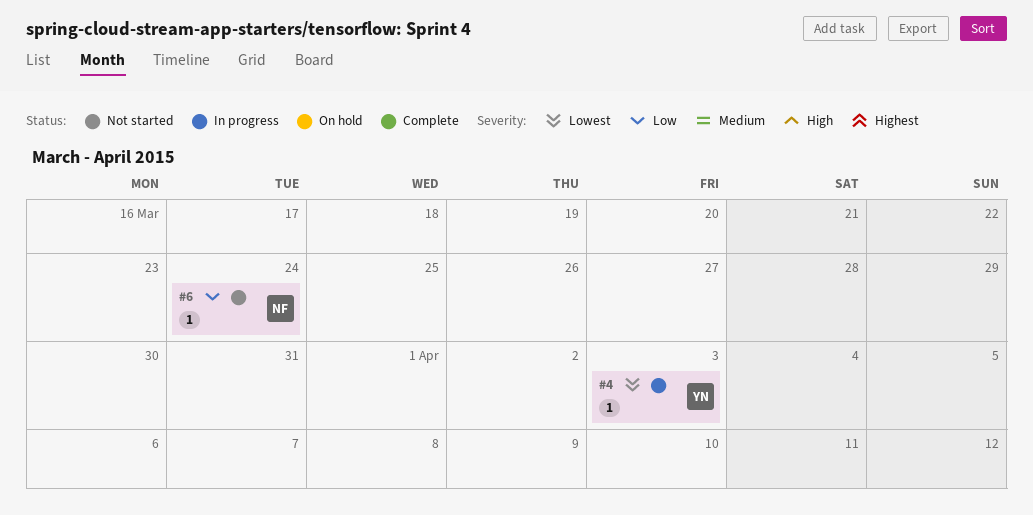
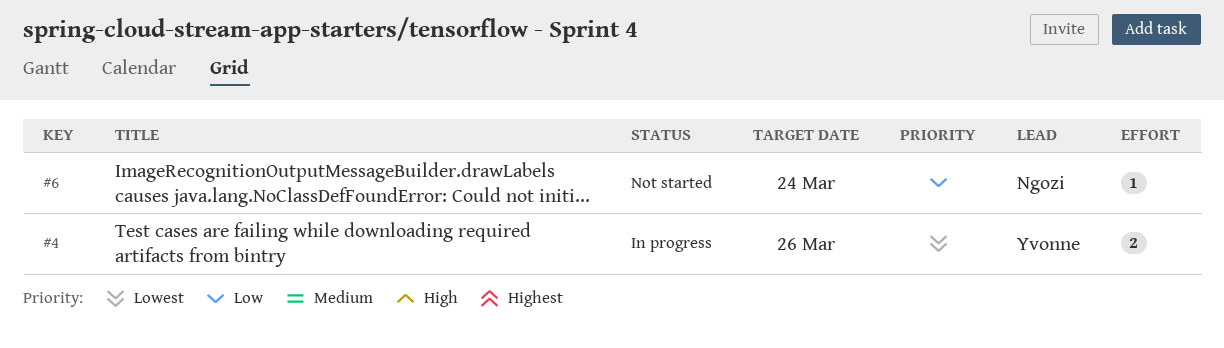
#4, estimate: 1 -> 2
#4, due: Apr 3 -> Mar 26

